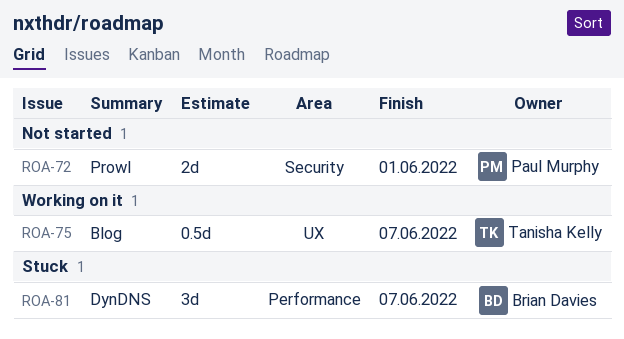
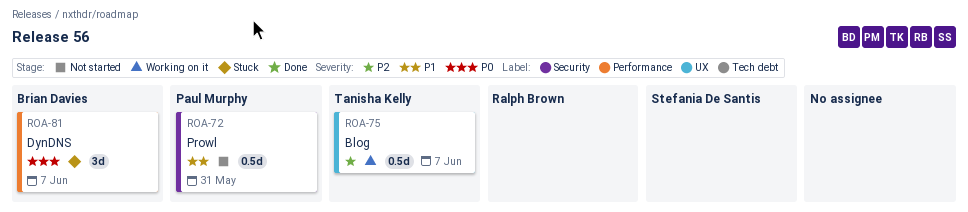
ROA-72, estimate: 2d -> 0.5d
ROA-72, due: Jun 1 -> May 31

